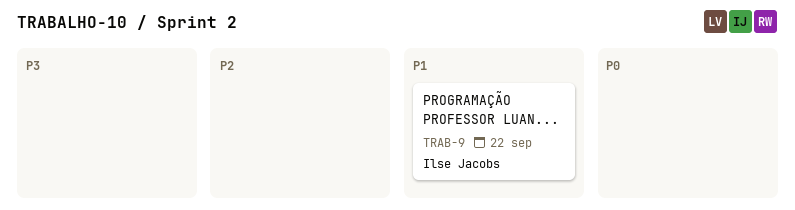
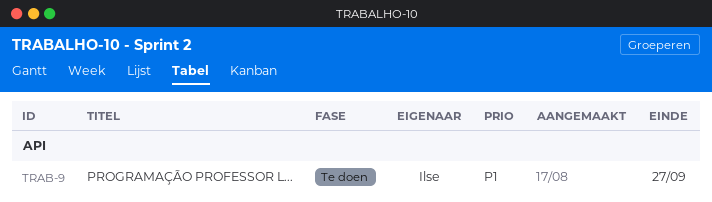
TRAB-9, due: Sep 22 -> Sep 27

